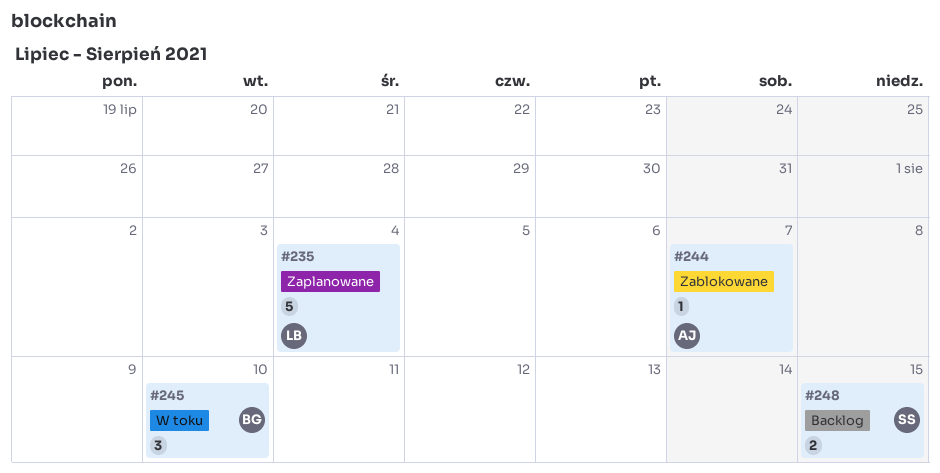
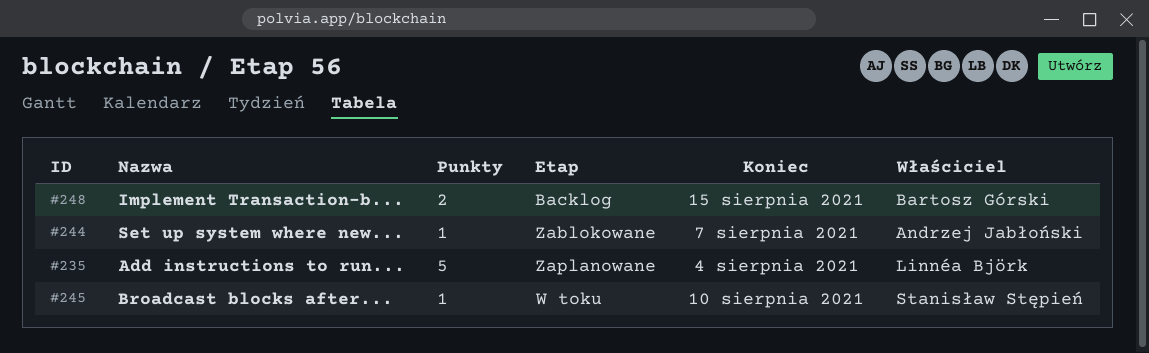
#245, owner: Bartosz Górski -> Stanisław Stępień
#245, estimate: 3 -> 1
#248, owner: Stanisław Stępień -> Bartosz Górski

